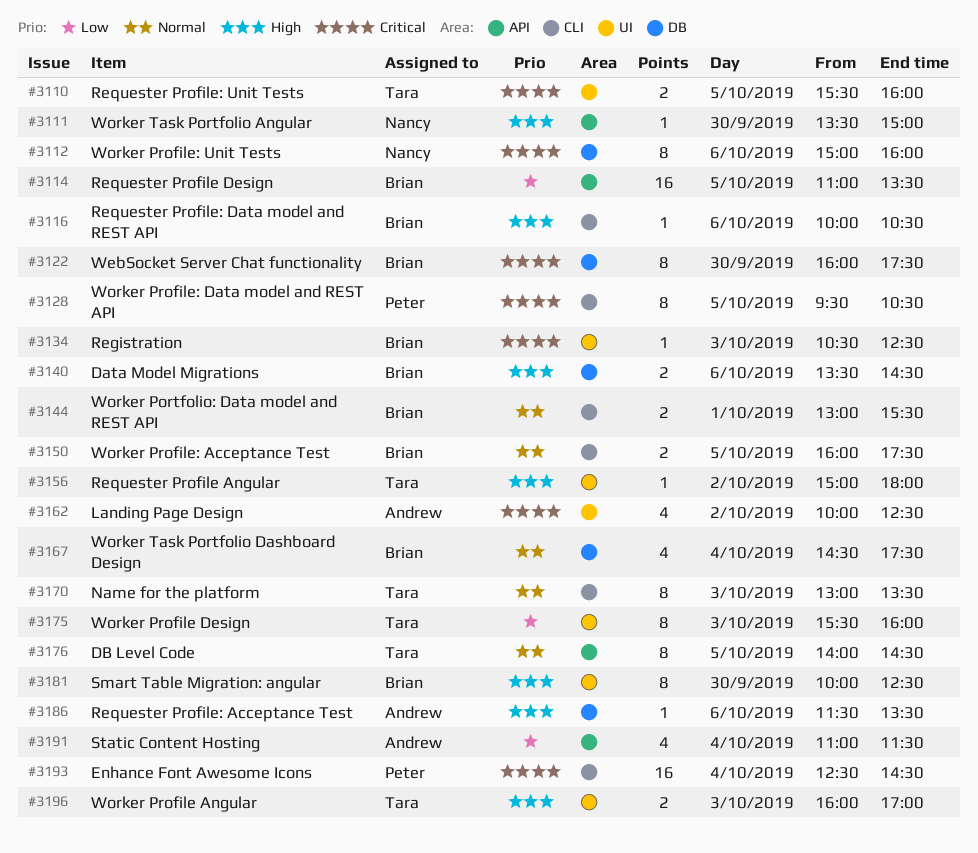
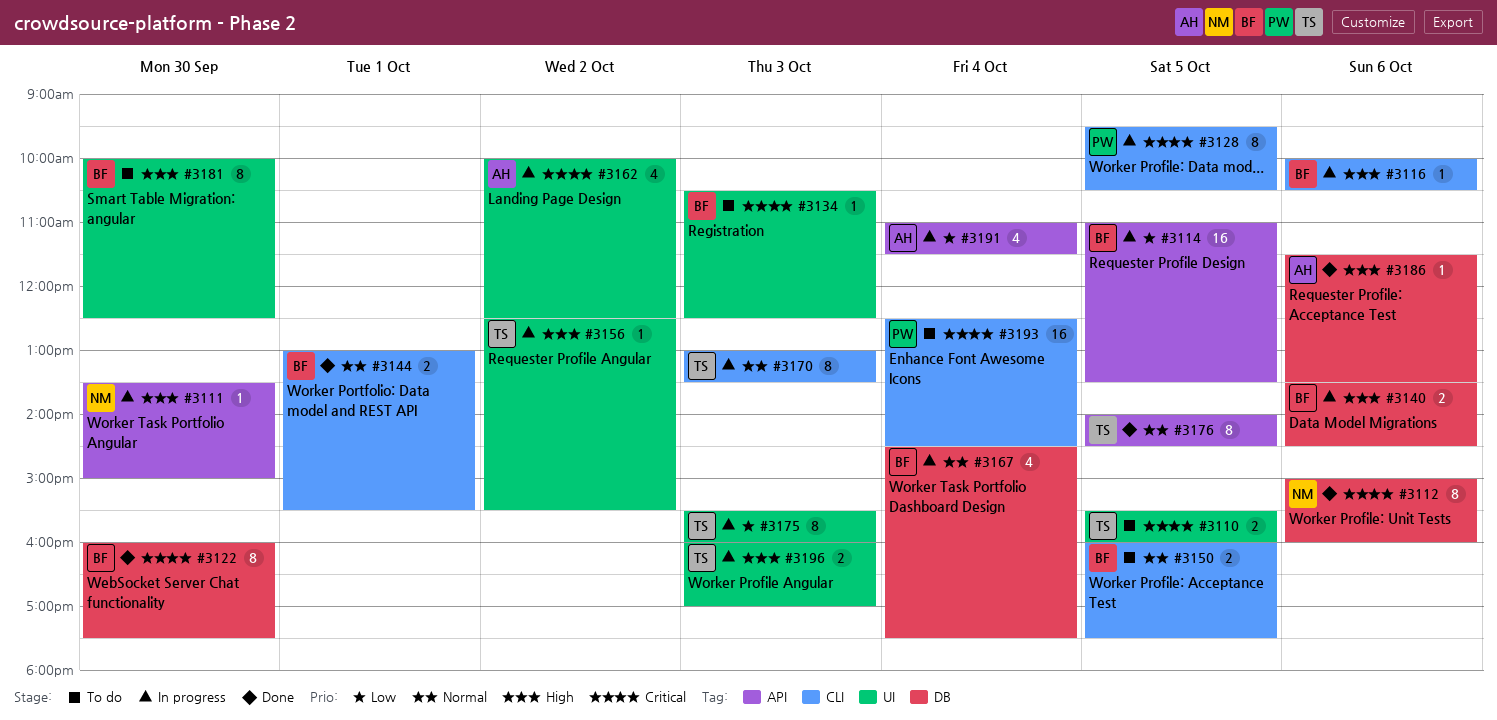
#3156, begins: 15:00 -> 12:30
#3156, ends: 18:00 -> 15:30

